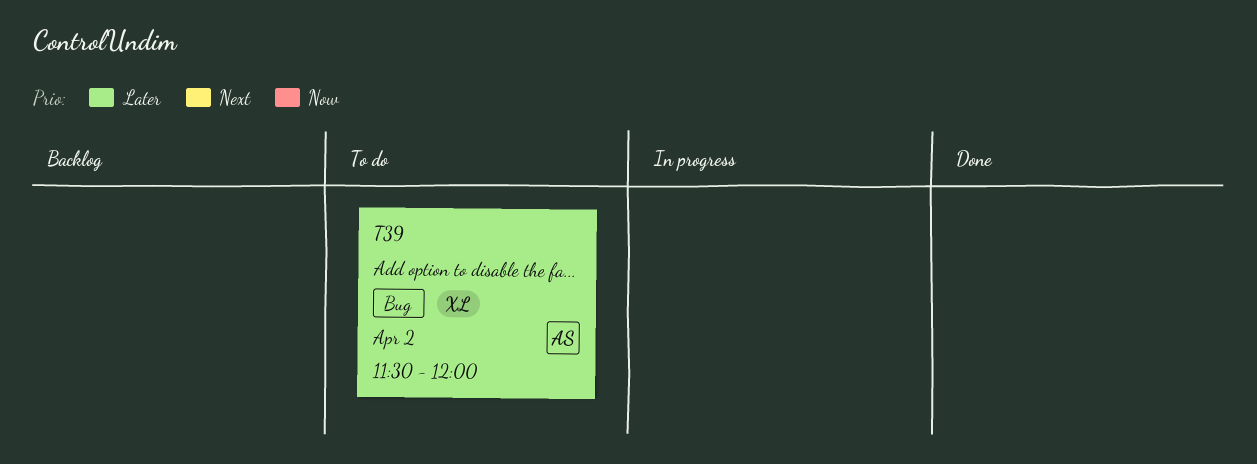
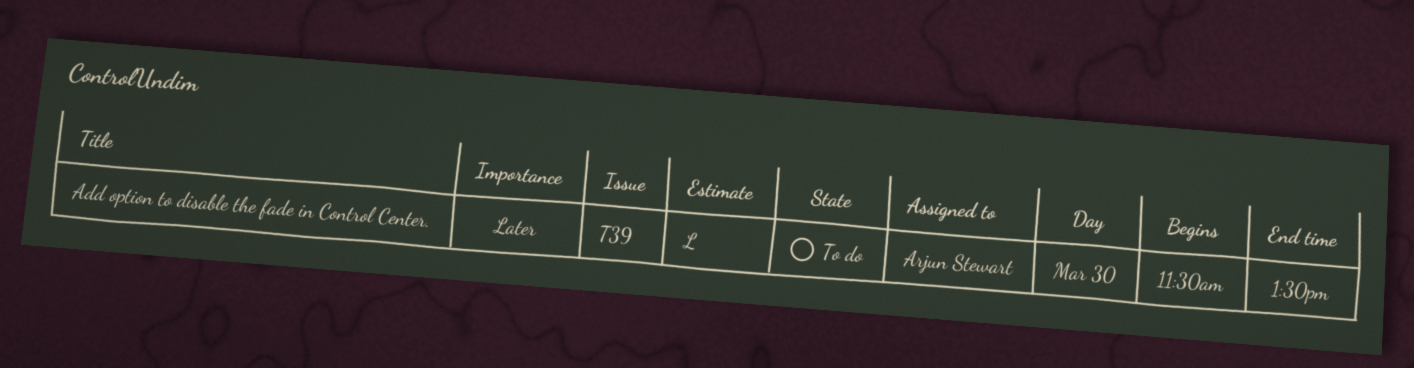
T39, estimate: XL -> L
T39, day: Apr 2 -> Mar 30
T39, ends: 12:00 -> 13:30

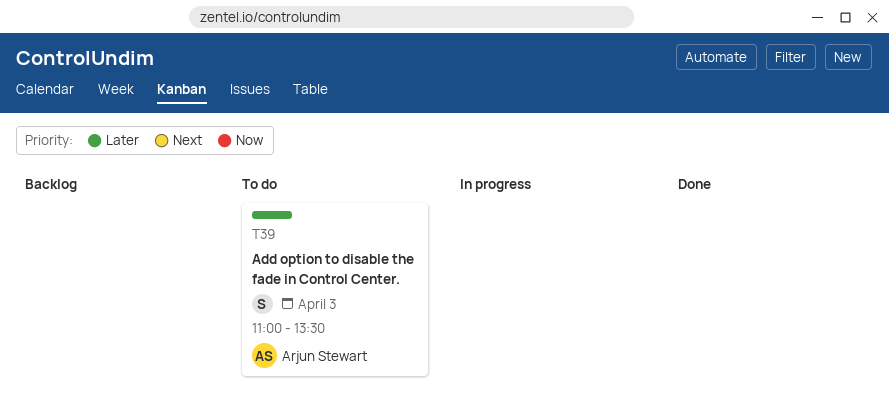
T39, estimate: L -> S
T39, day: Mar 30 -> Apr 3
T39, begins: 11:30 -> 11:00

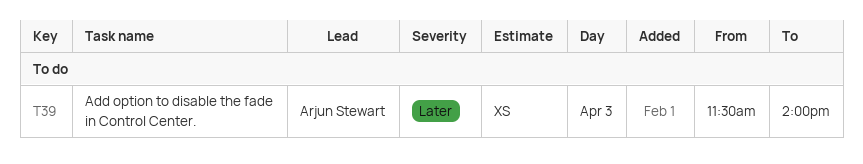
T39, estimate: S -> XS
T39, begins: 11:00 -> 11:30
T39, ends: 13:30 -> 14:00

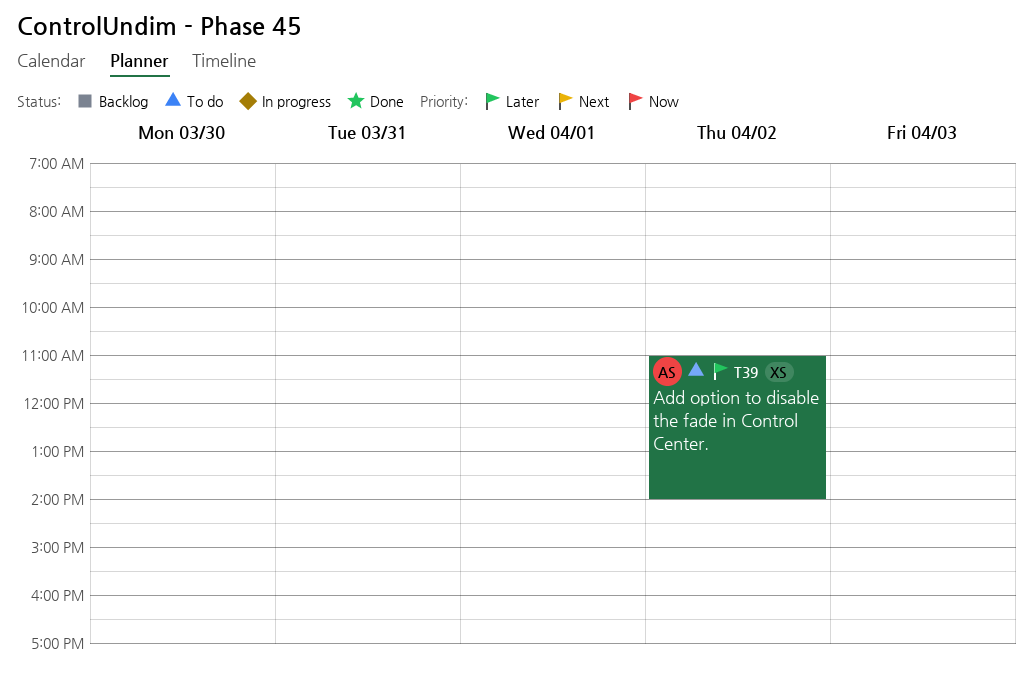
T39, day: Apr 3 -> Apr 2
T39, begins: 11:30 -> 11:00

